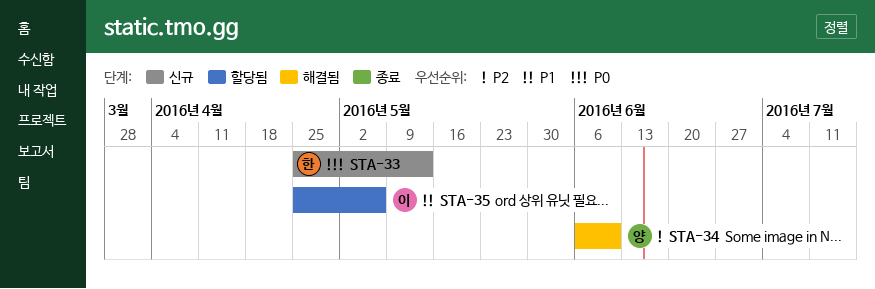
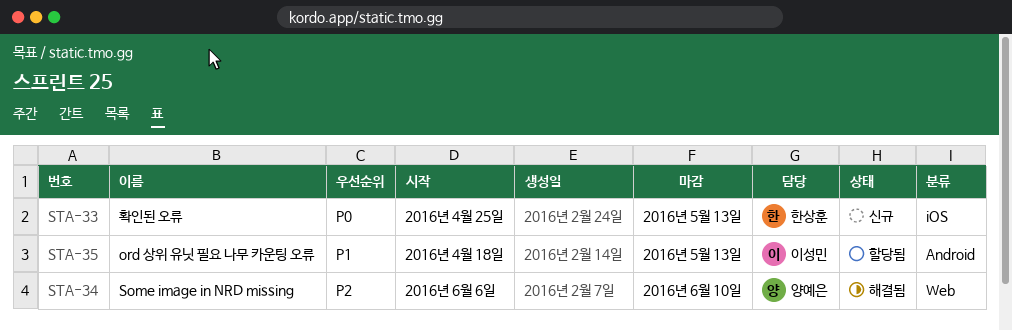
STA-35, start: Apr 25 -> Apr 18
STA-35, due: May 6 -> May 13

